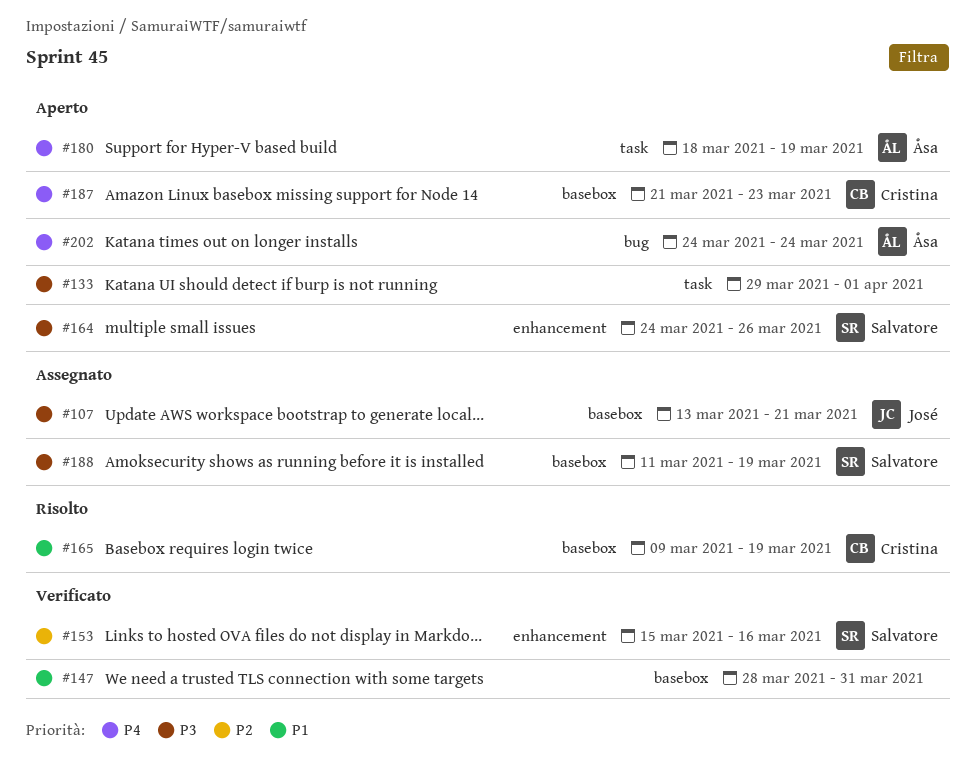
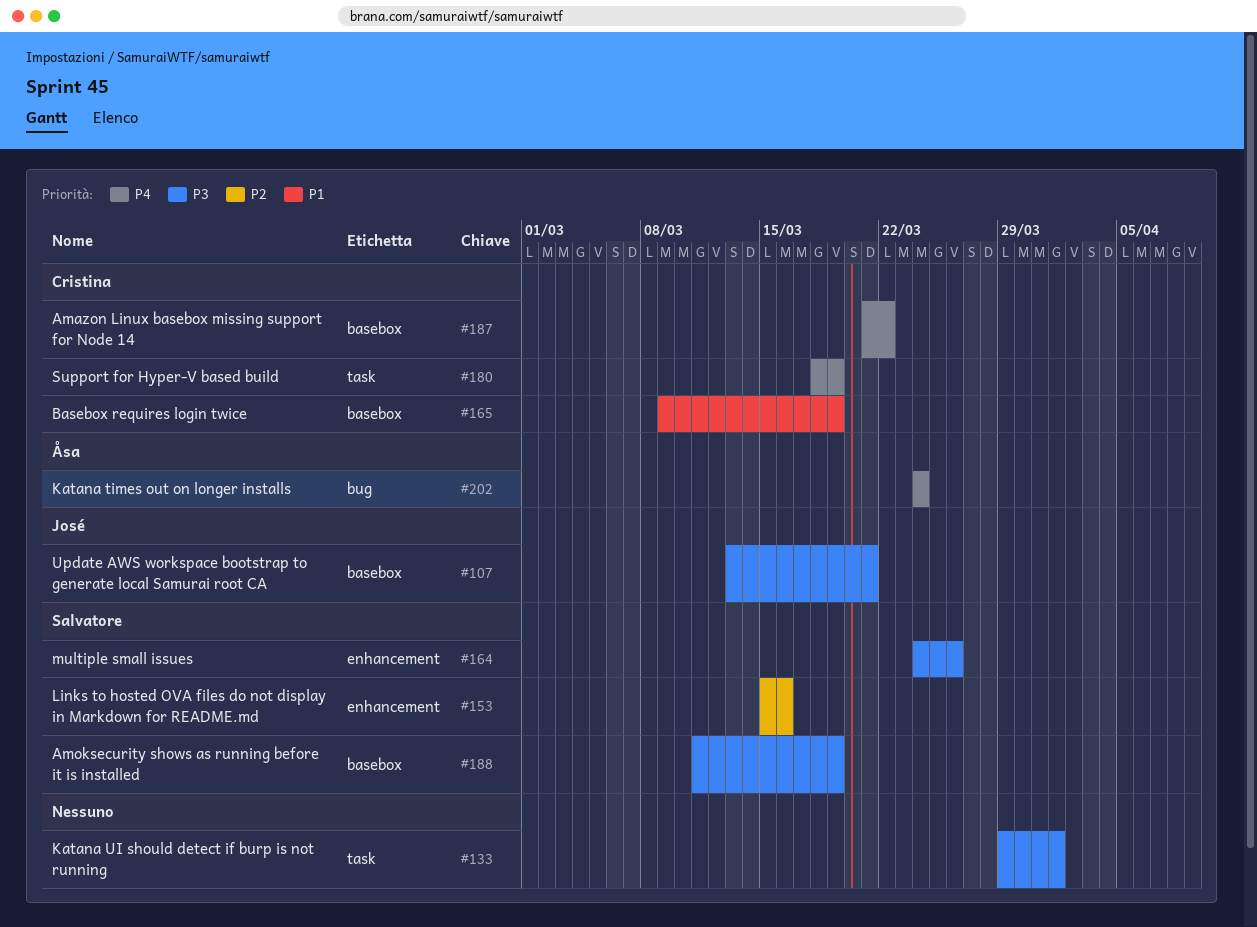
#147: present -> none
#180, owner: Åsa -> Cristina
#187, due: Mar 23 -> Mar 22

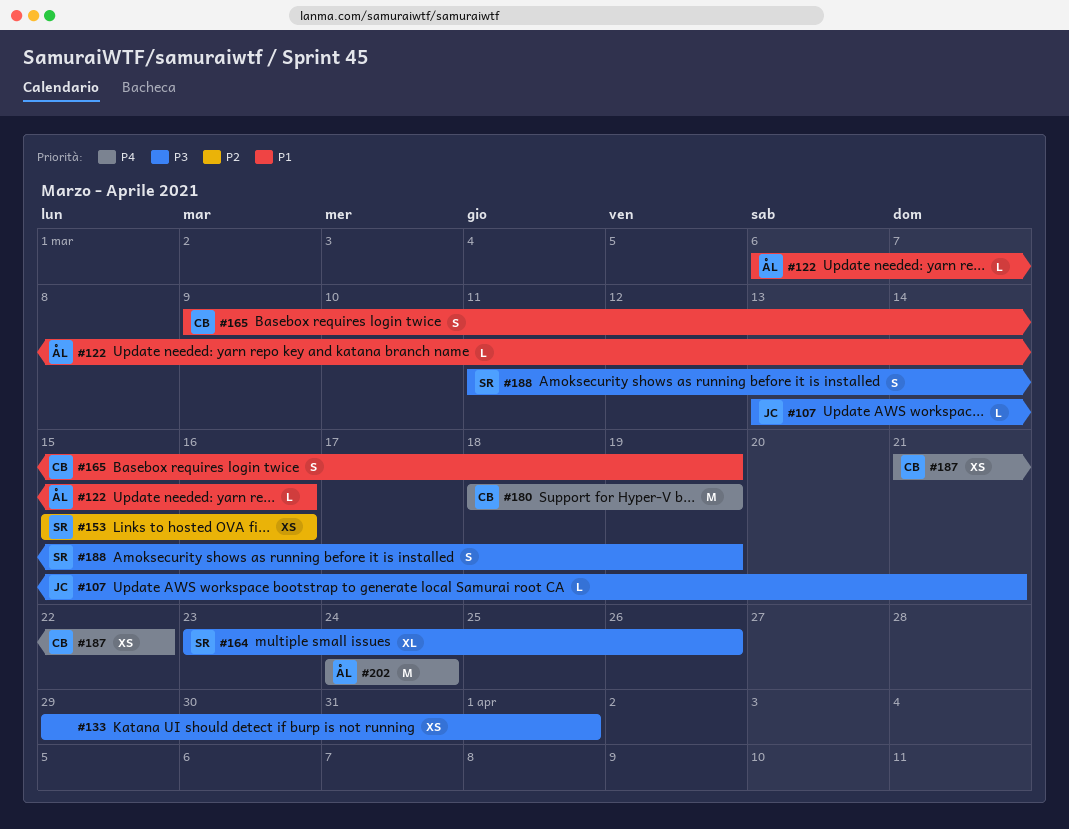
#122: none -> present
#164, start: Mar 24 -> Mar 23

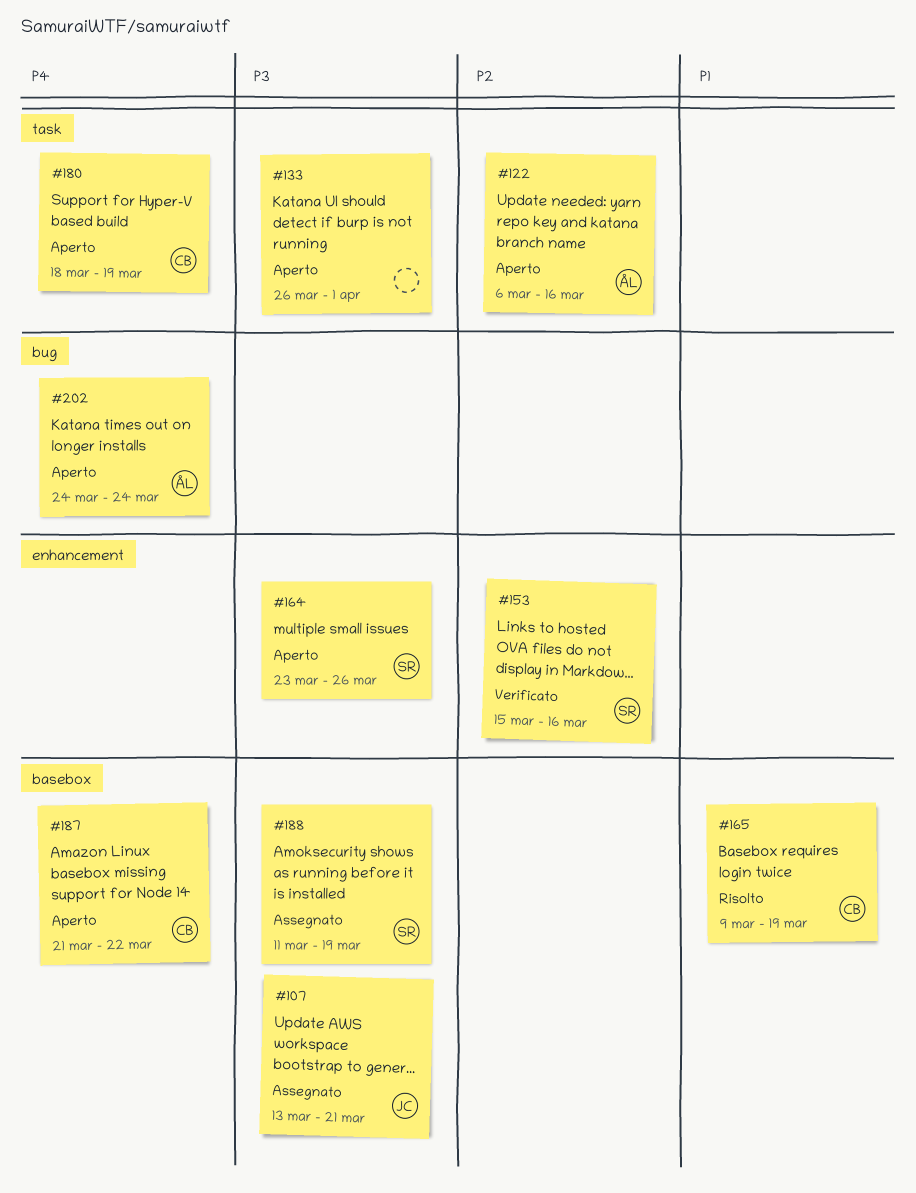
#122, priority: P1 -> P2
#133, start: Mar 29 -> Mar 26

